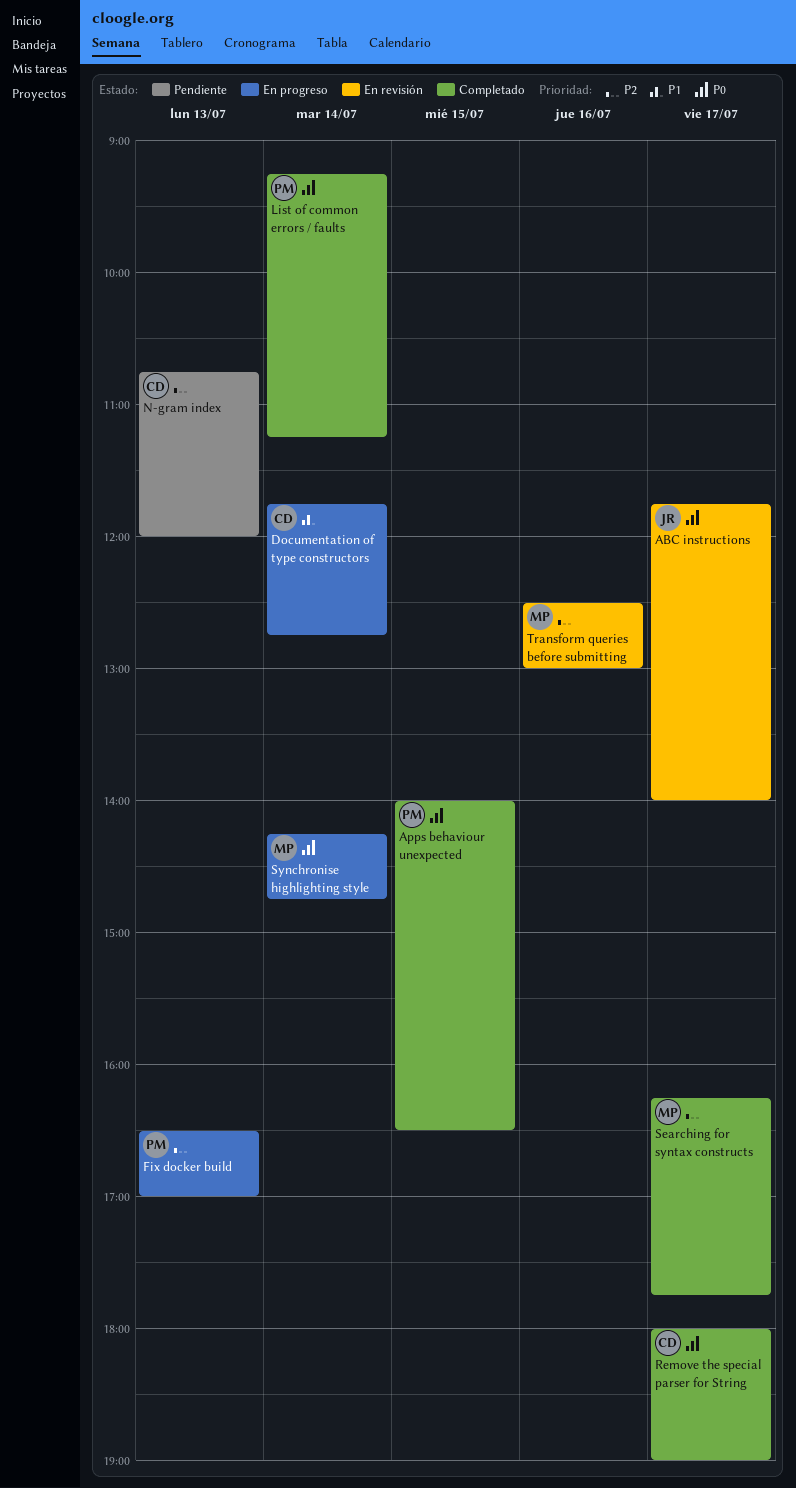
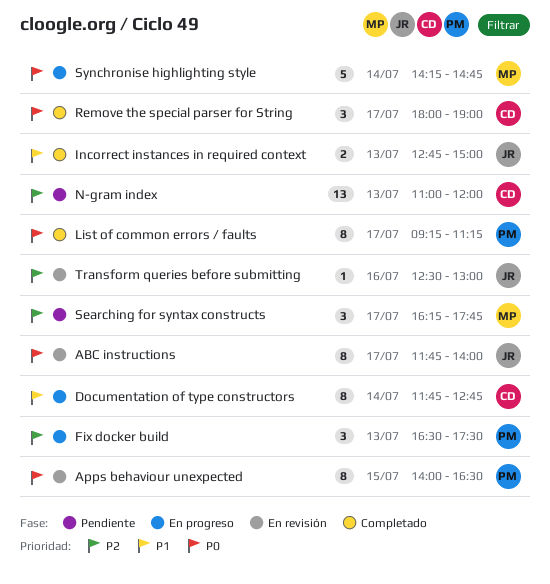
Apps behaviour unexpected, status: Completado -> En revisión
Fix docker build, ends: 17:00 -> 17:30
Incorrect instances in required context: none -> present
List of common errors / faults, day: Jul 14 -> Jul 17
N-gram index, begins: 10:45 -> 11:00
Searching for syntax constructs, status: Completado -> Pendiente
Transform queries before submitting, owner: MP -> JR

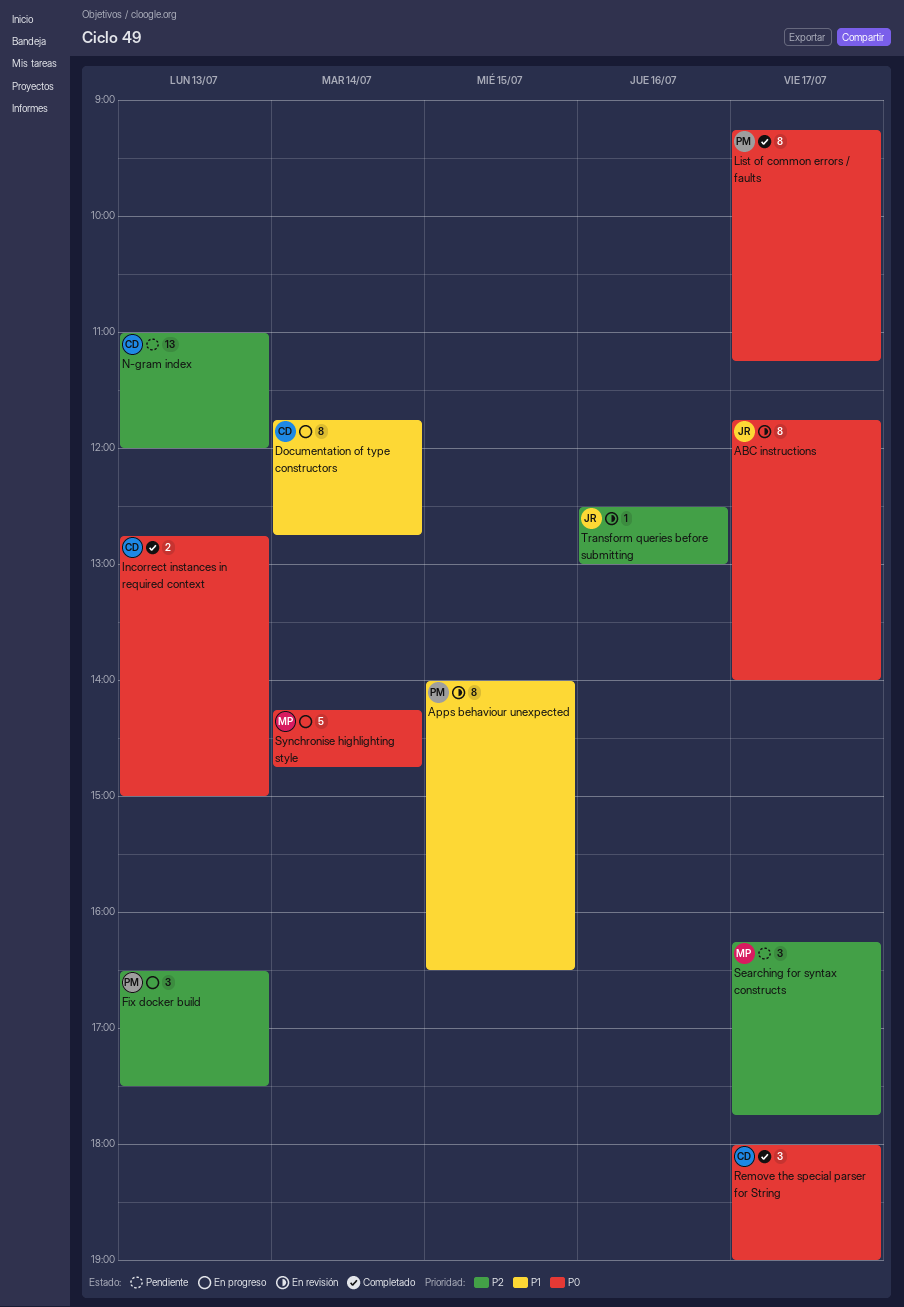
Apps behaviour unexpected, priority: P0 -> P1
Incorrect instances in required context, owner: JR -> CD
Incorrect instances in required context, priority: P1 -> P0

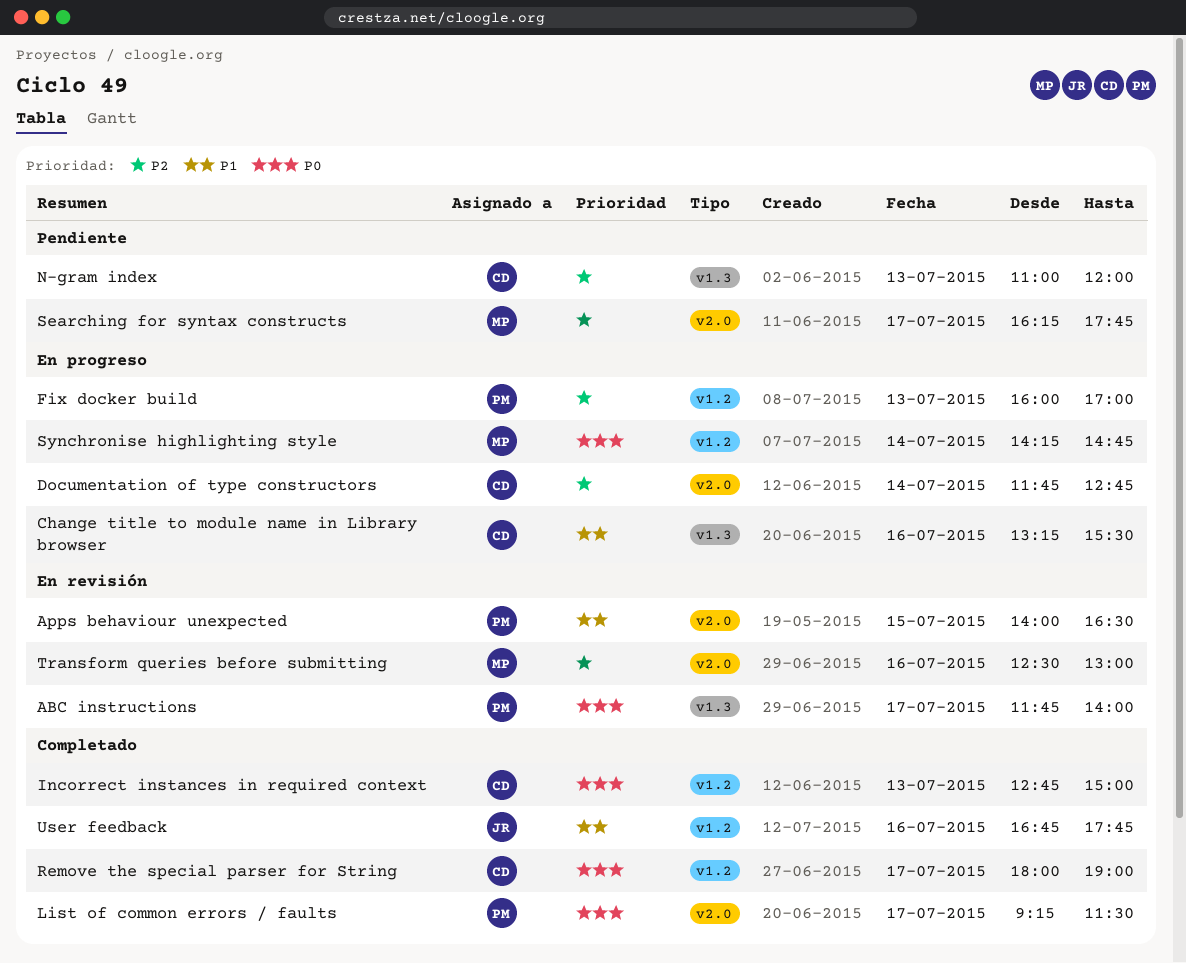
ABC instructions, owner: JR -> PM
Change title to module name in Library browser: none -> present
Documentation of type constructors, priority: P1 -> P2
Fix docker build, begins: 16:30 -> 16:00
Fix docker build, ends: 17:30 -> 17:00
List of common errors / faults, ends: 11:15 -> 11:30
Transform queries before submitting, owner: JR -> MP
User feedback: none -> present

